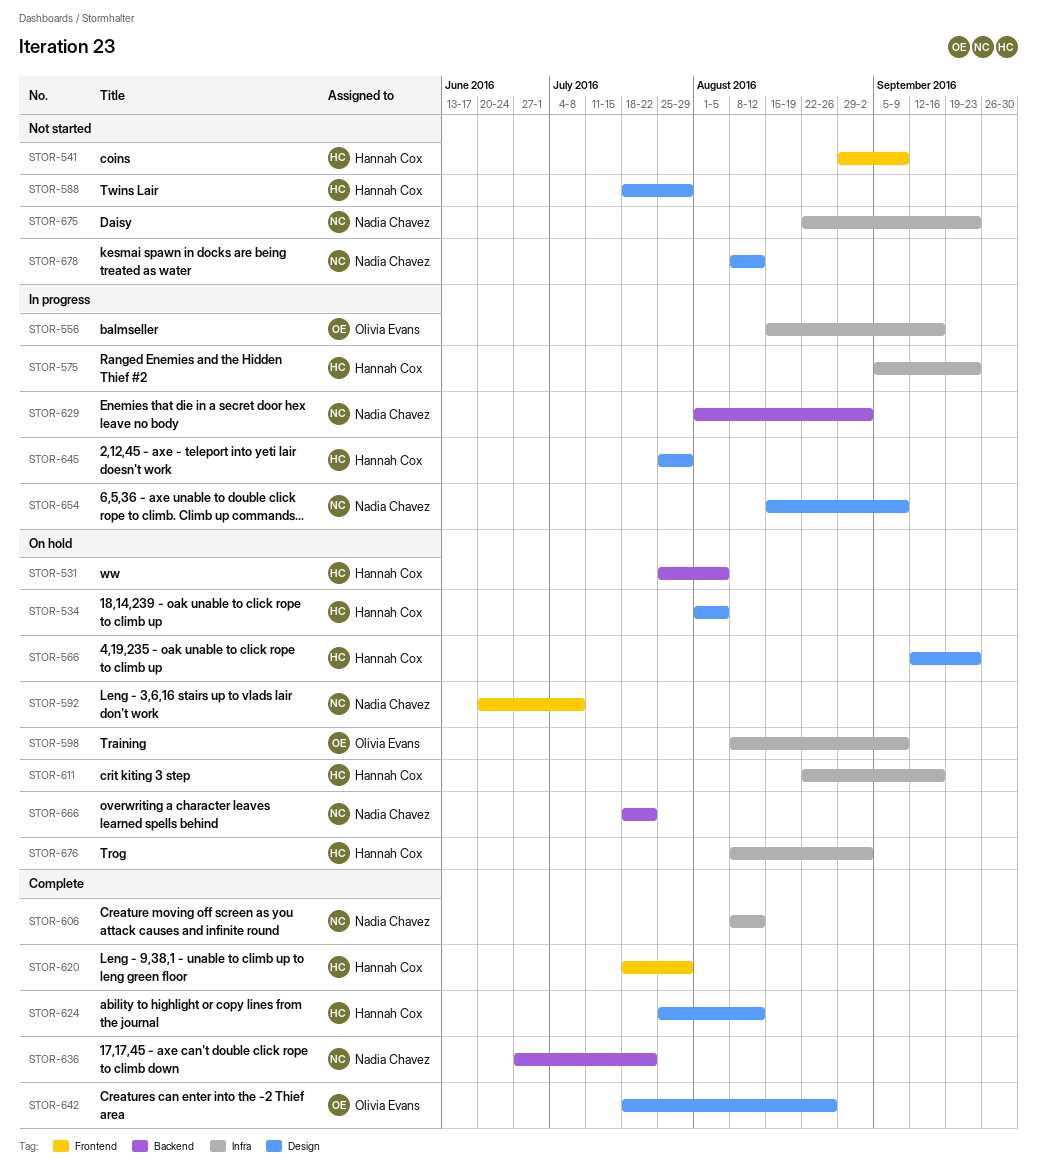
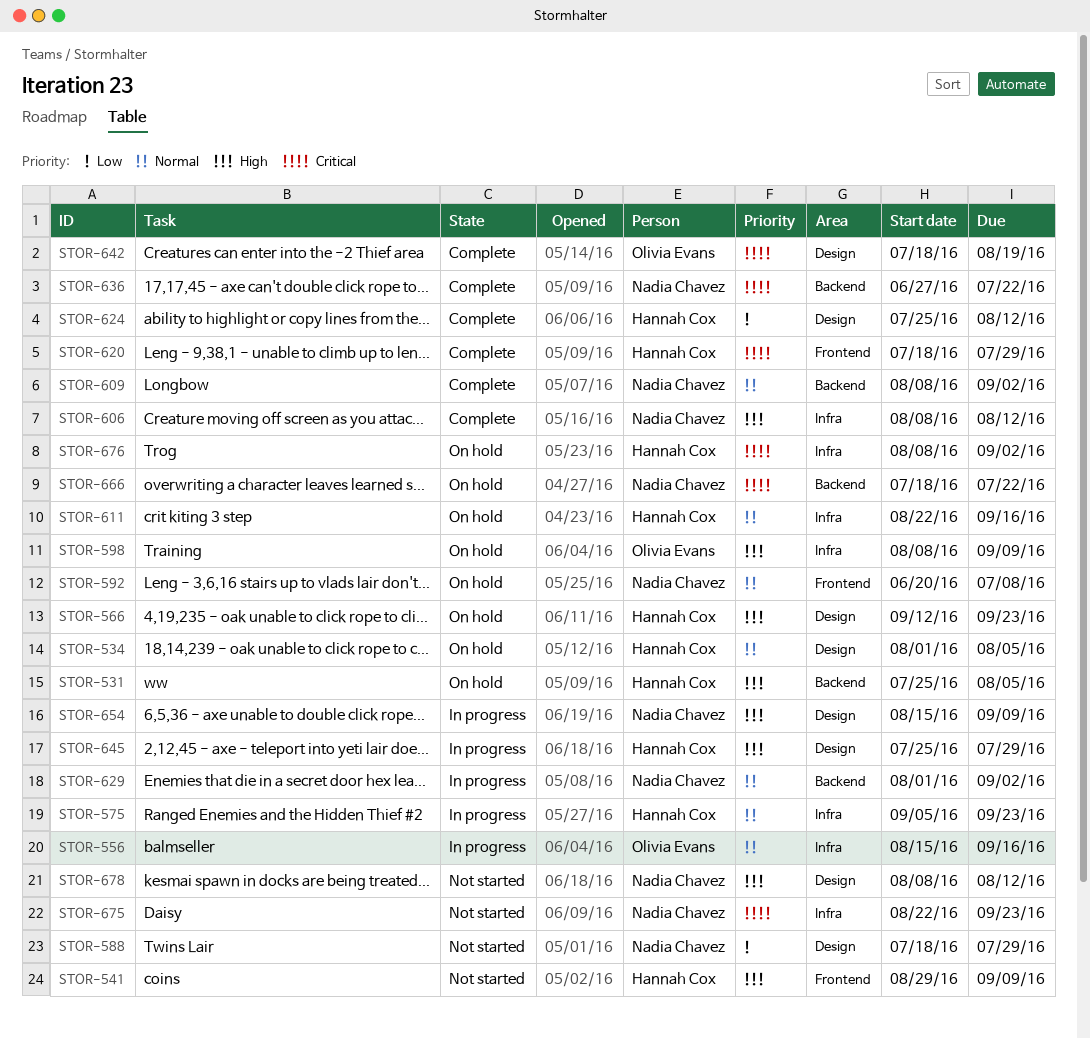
STOR-588, owner: Hannah Cox -> Nadia Chavez
STOR-609: none -> present
STOR-642, due: Aug 26 -> Aug 19

